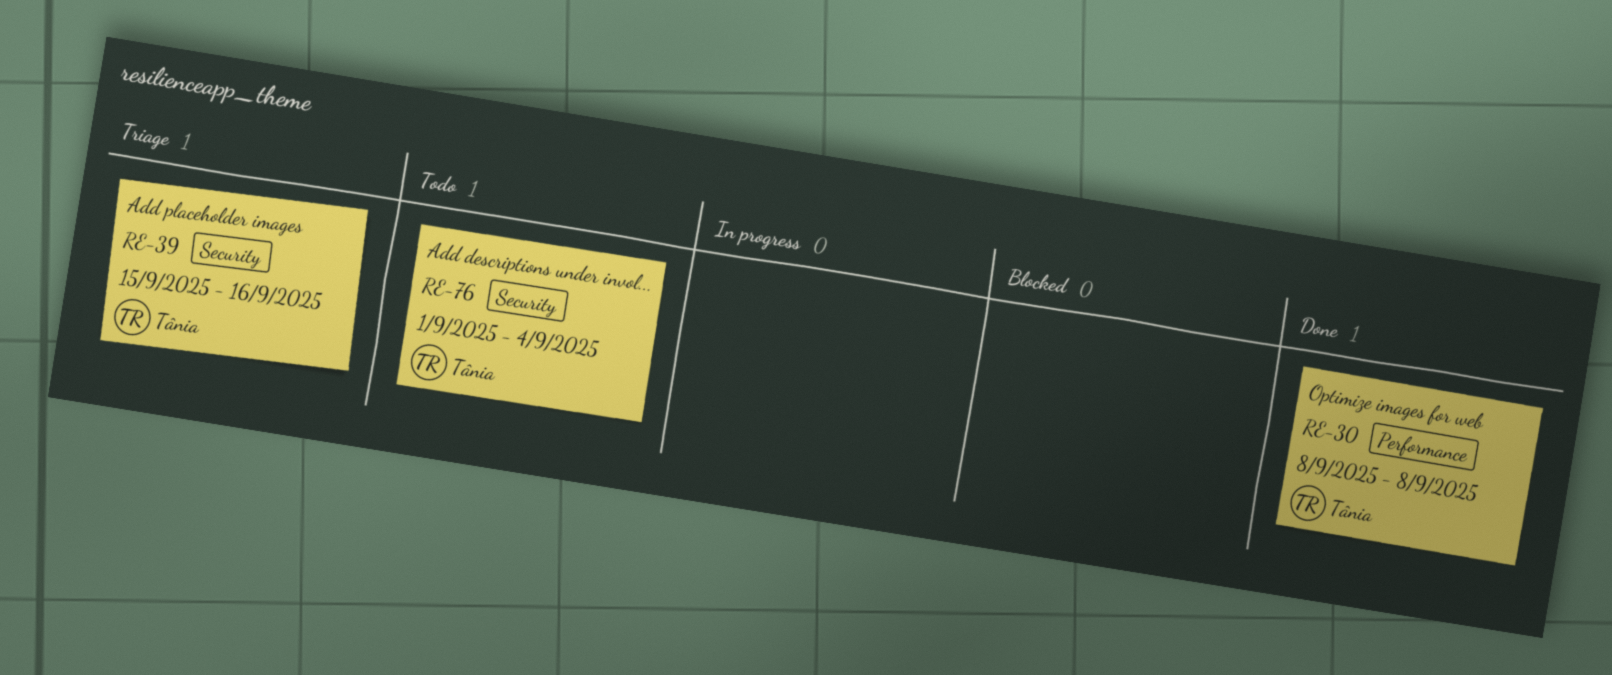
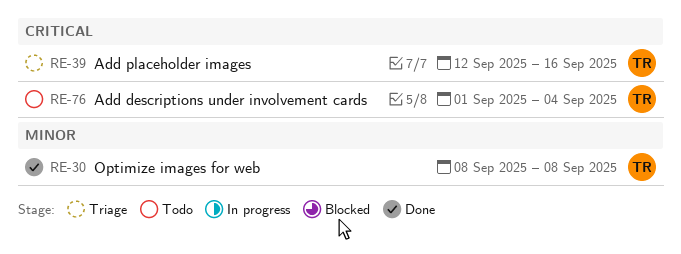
RE-39, start: Sep 15 -> Sep 12

